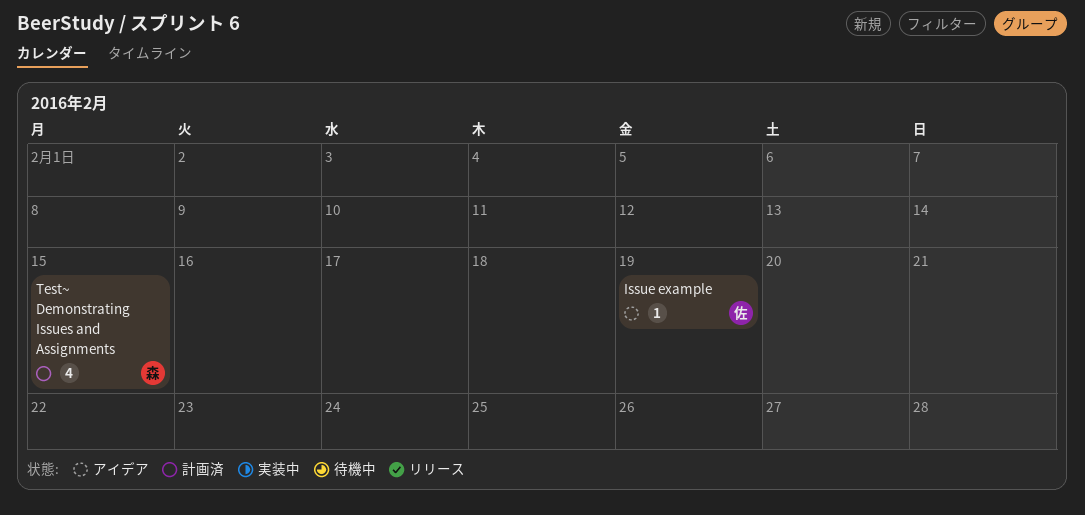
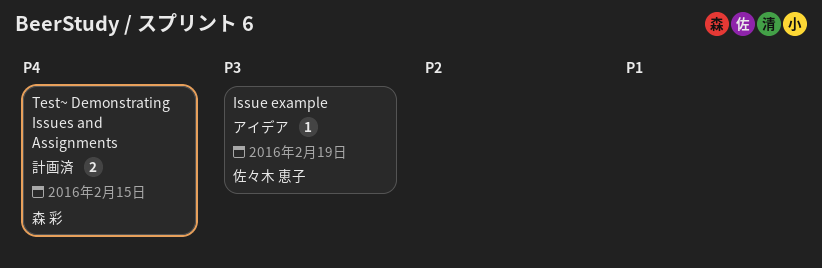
Test~ Demonstrating Issues and Assignments, estimate: 4 -> 2

